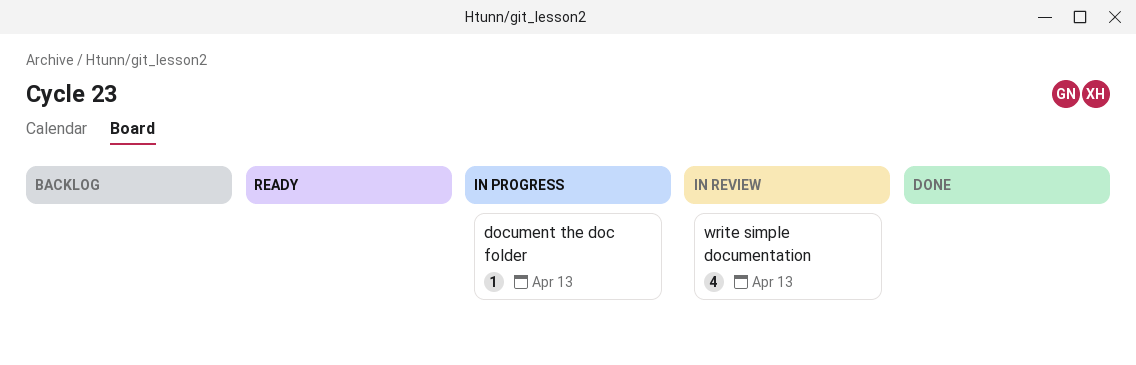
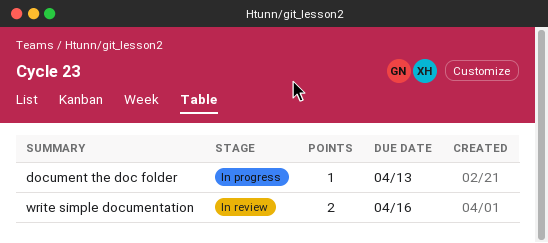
write simple documentation, estimate: 4 -> 2
write simple documentation, due: Apr 13 -> Apr 16

